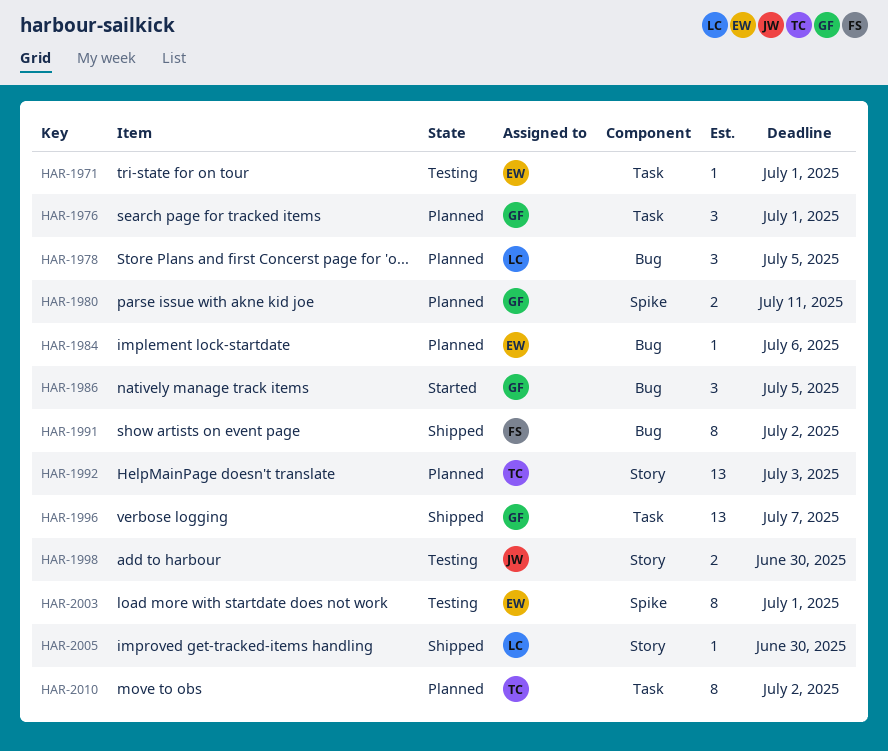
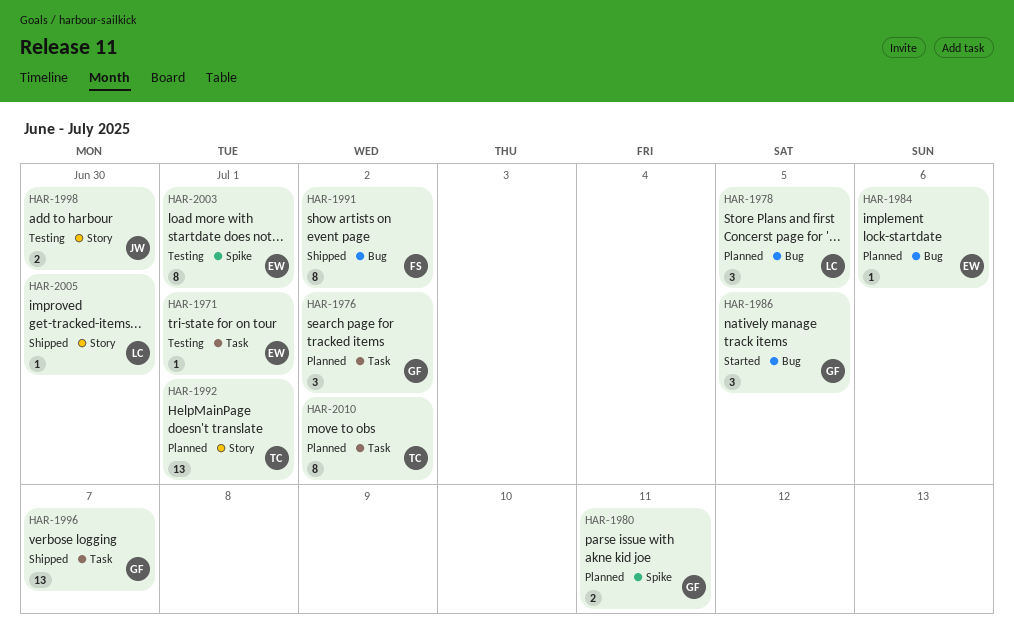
HAR-1976, due: Jul 1 -> Jul 2
HAR-1992, due: Jul 3 -> Jul 1

